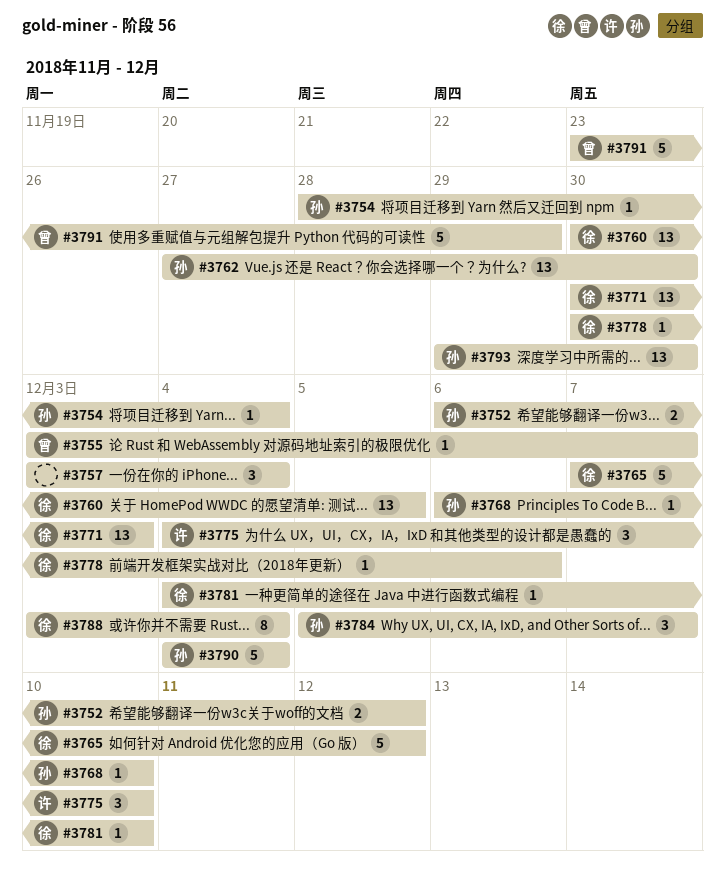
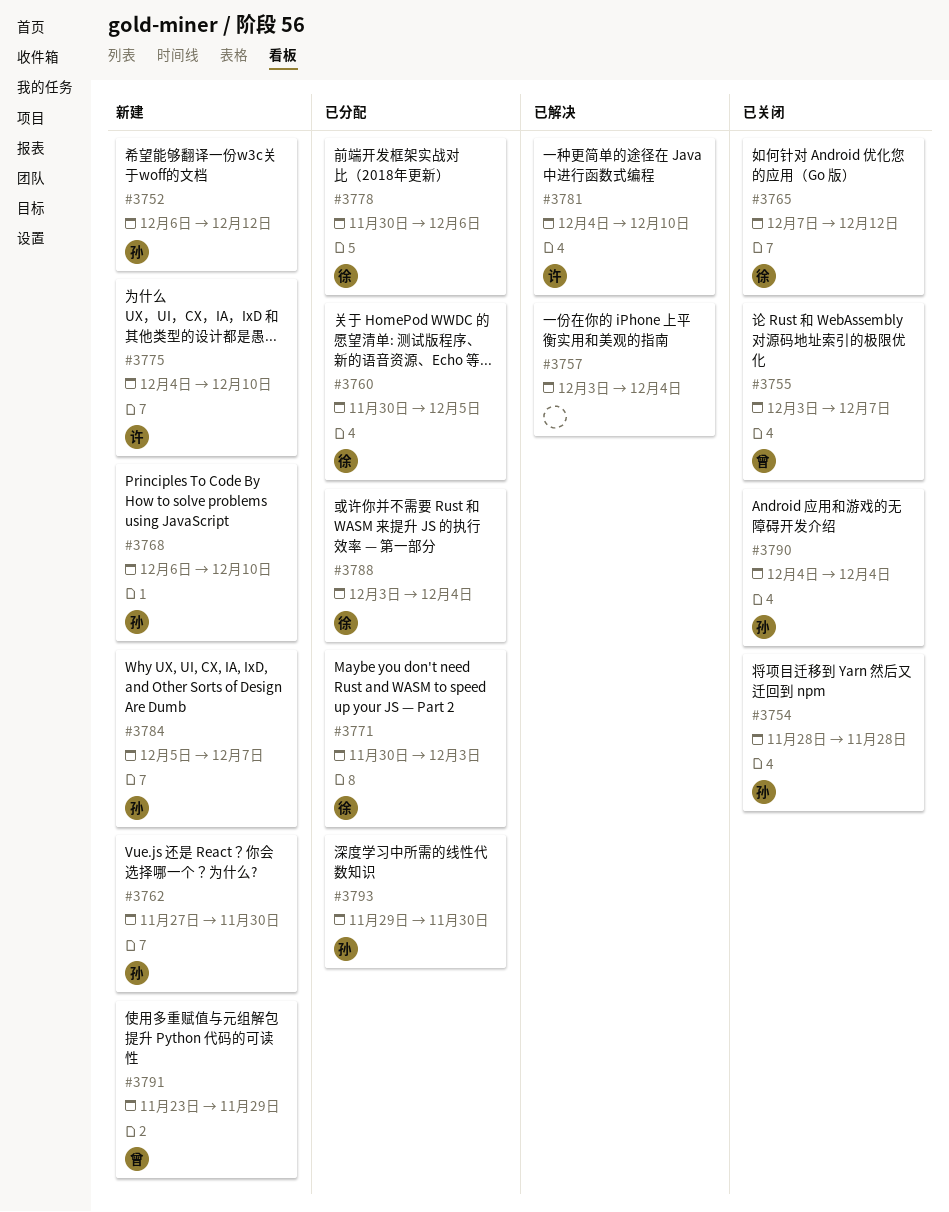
#3754, due: Dec 4 -> Nov 28
#3781, owner: 徐 -> 许

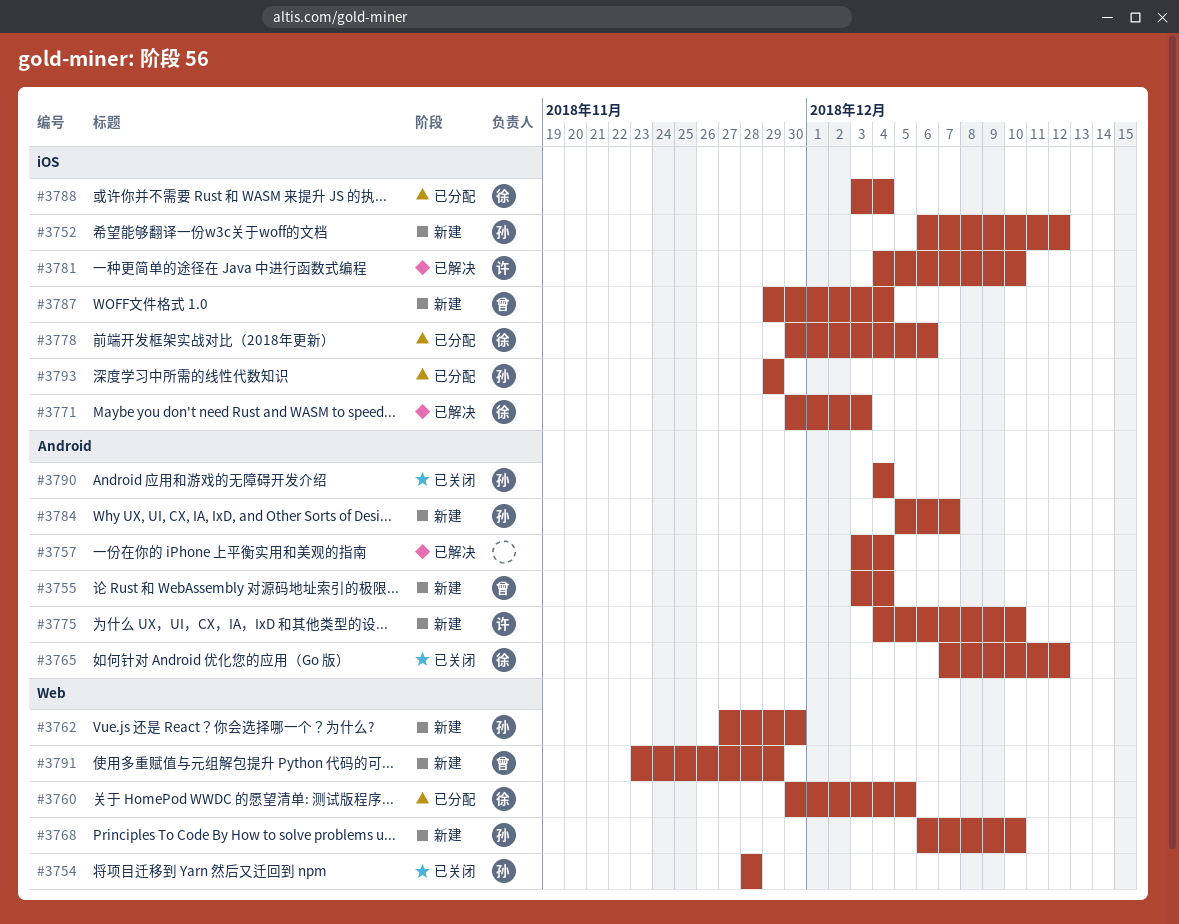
#3755, status: 已关闭 -> 新建
#3755, due: Dec 7 -> Dec 4
#3771, status: 已分配 -> 已解决
#3787: none -> present
#3793, due: Nov 30 -> Nov 29

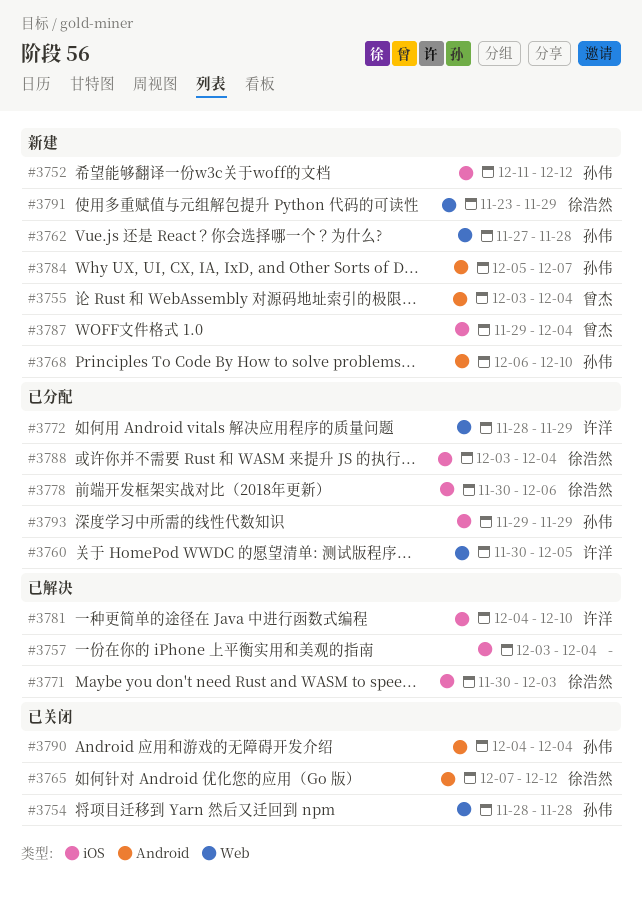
#3752, start: Dec 6 -> Dec 11
#3757, label: Android -> iOS
#3760, owner: 徐浩然 -> 许洋
#3762, due: Nov 30 -> Nov 28
#3768, label: Web -> Android
#3772: none -> present
#3775: present -> none
#3791, owner: 曾杰 -> 徐浩然

